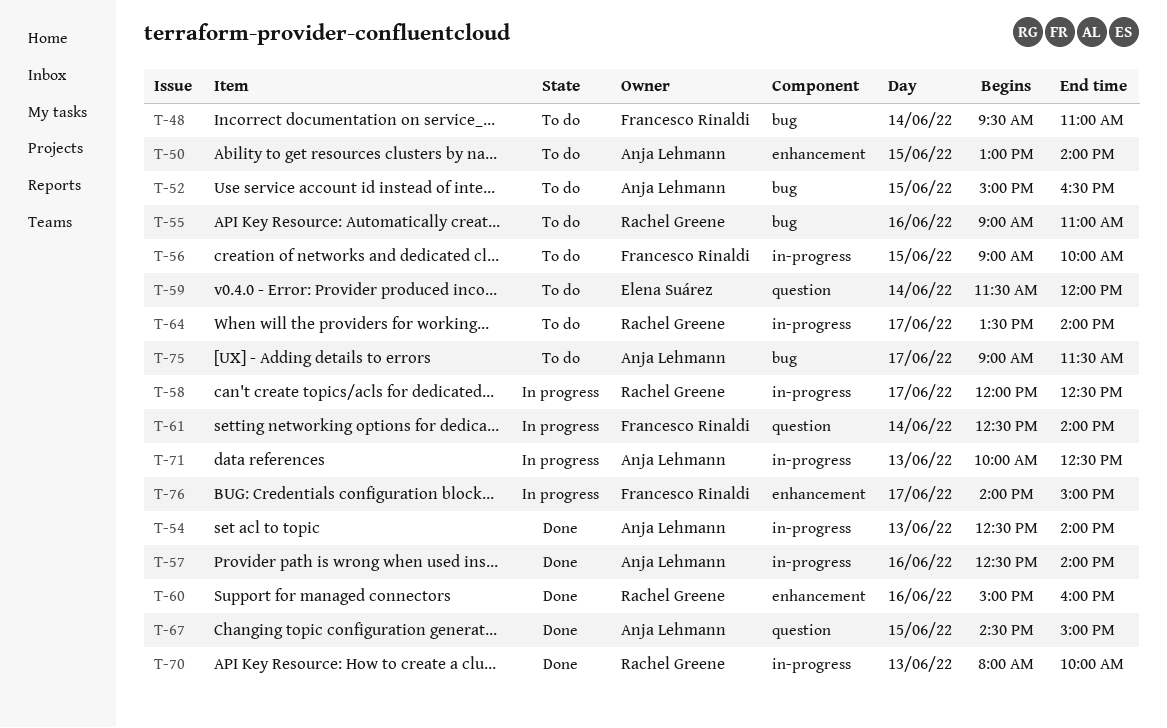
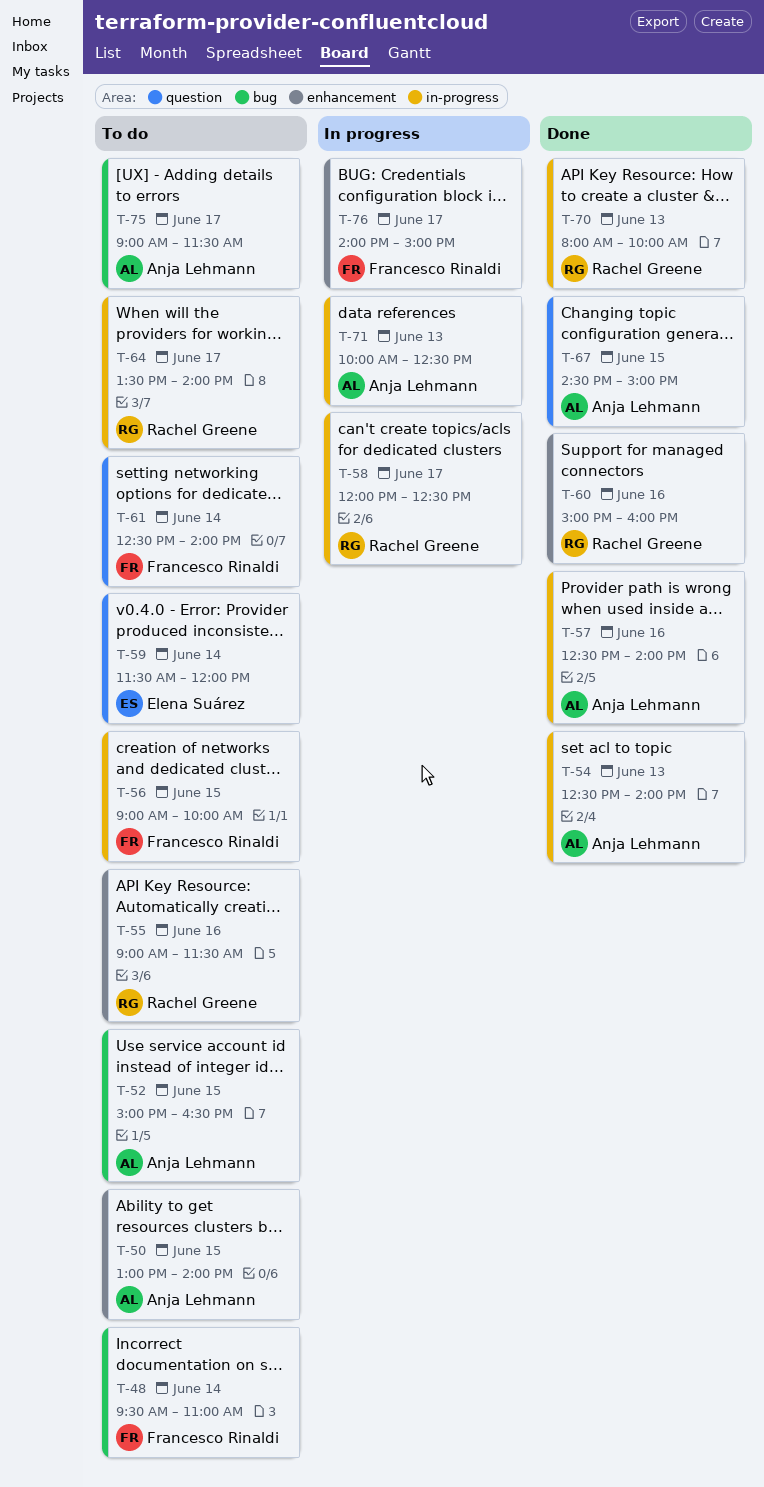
T-55, label: bug -> enhancement
T-55, ends: 11:00 -> 11:30
T-61, status: In progress -> To do

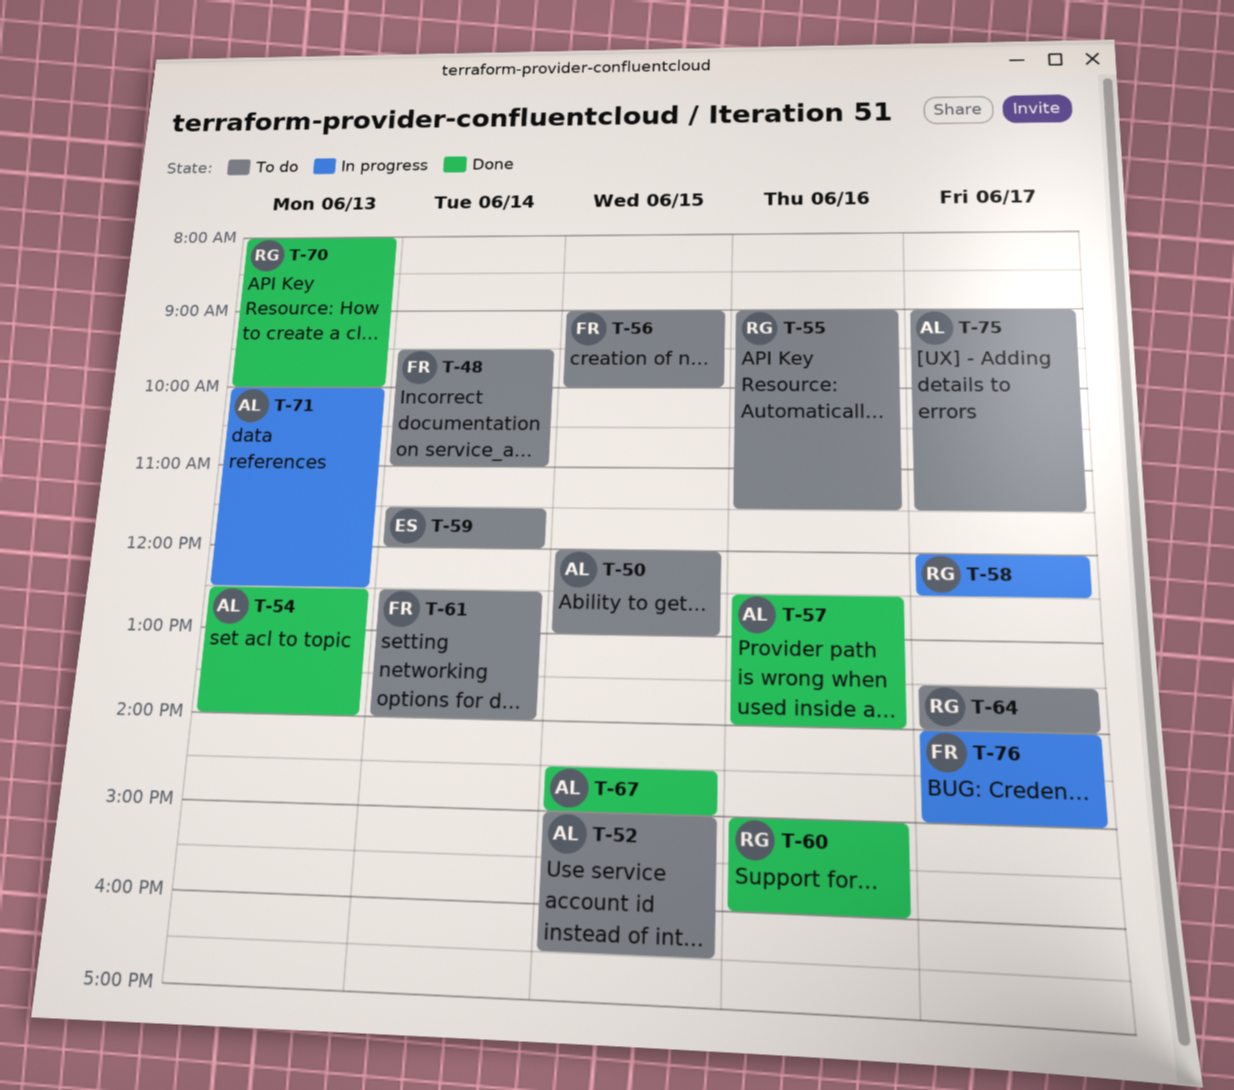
T-50, begins: 13:00 -> 12:00
T-50, ends: 14:00 -> 13:00

